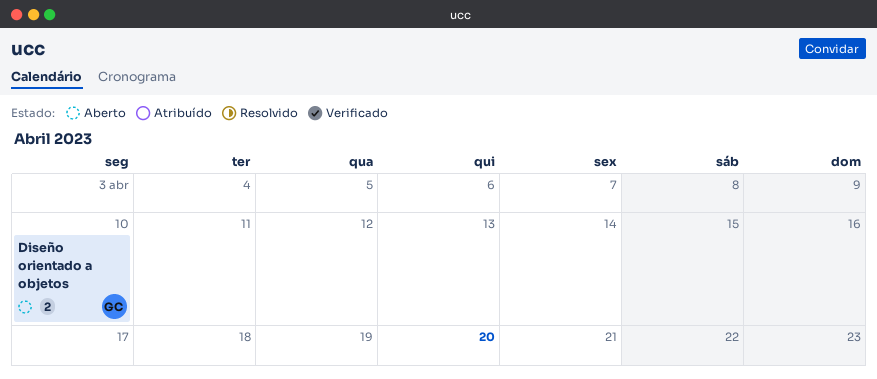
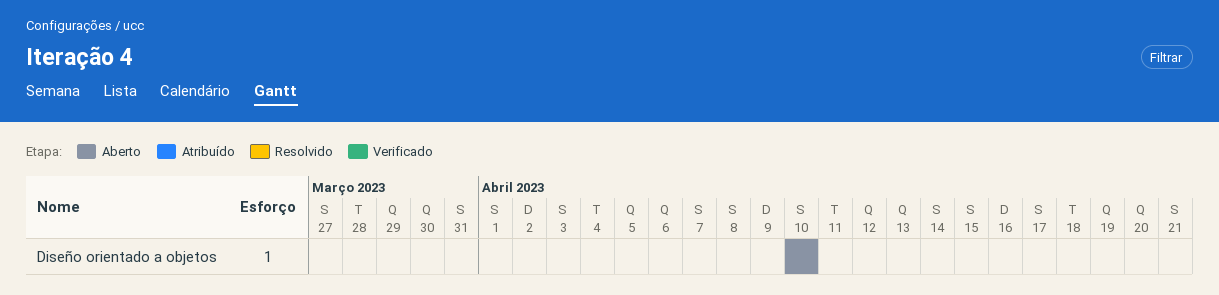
Diseño orientado a objetos, estimate: 2 -> 1

